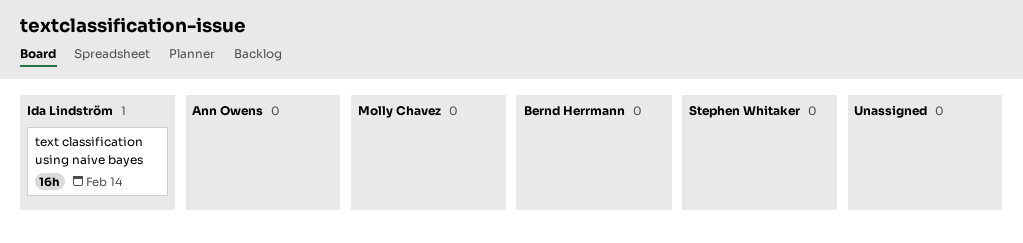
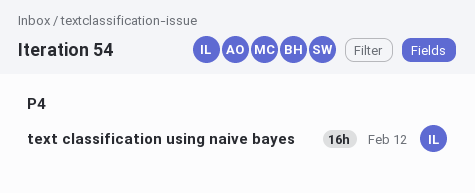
text classification using naive bayes, due: Feb 14 -> Feb 12

